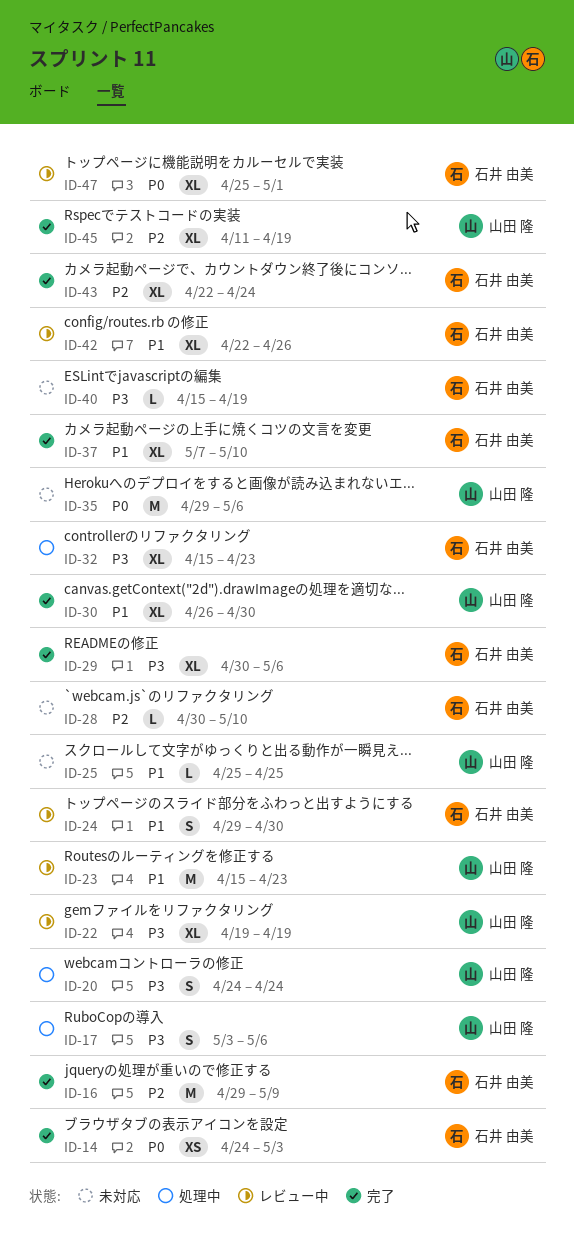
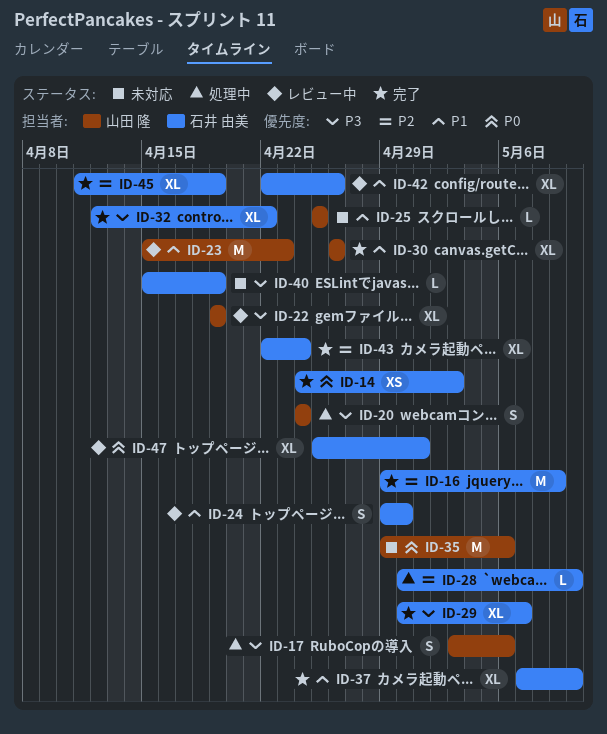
ID-28, status: 未対応 -> 処理中
ID-29, due: May 6 -> May 7
ID-30, due: Apr 30 -> Apr 26
ID-32, status: 処理中 -> 完了
ID-32, start: Apr 15 -> Apr 12
ID-32, due: Apr 23 -> Apr 22
ID-45, owner: 山田 隆 -> 石井 由美

